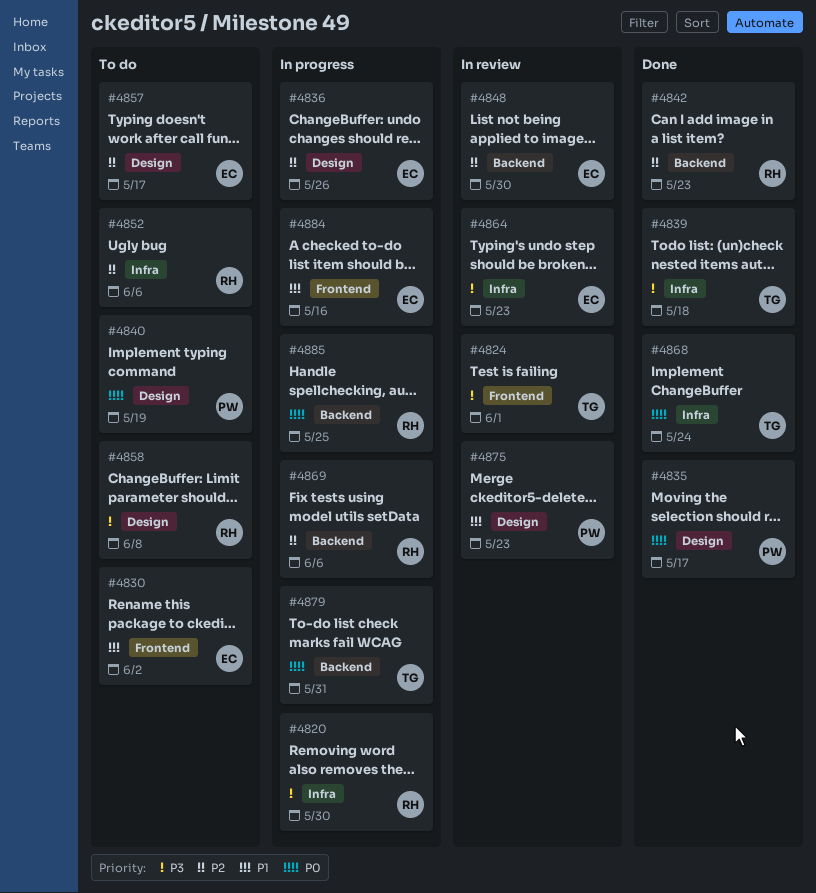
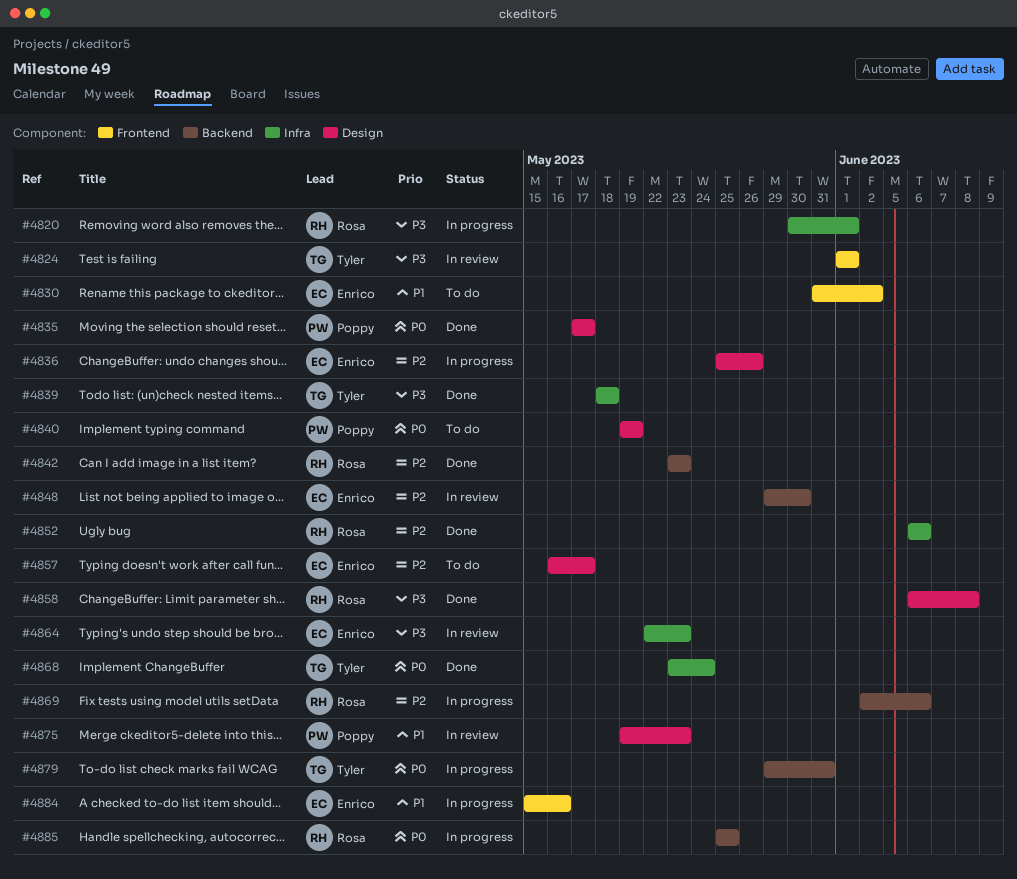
#4820, due: May 30 -> Jun 1
#4852, status: To do -> Done
#4858, status: To do -> Done

